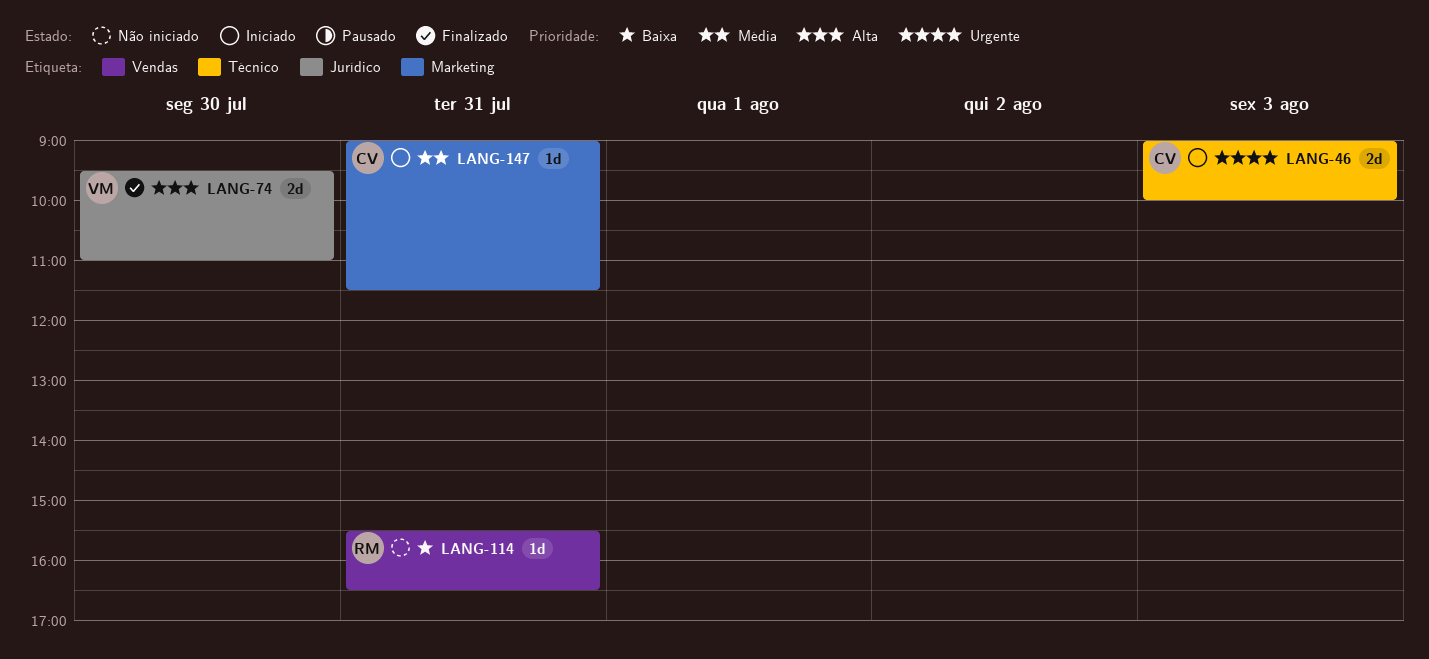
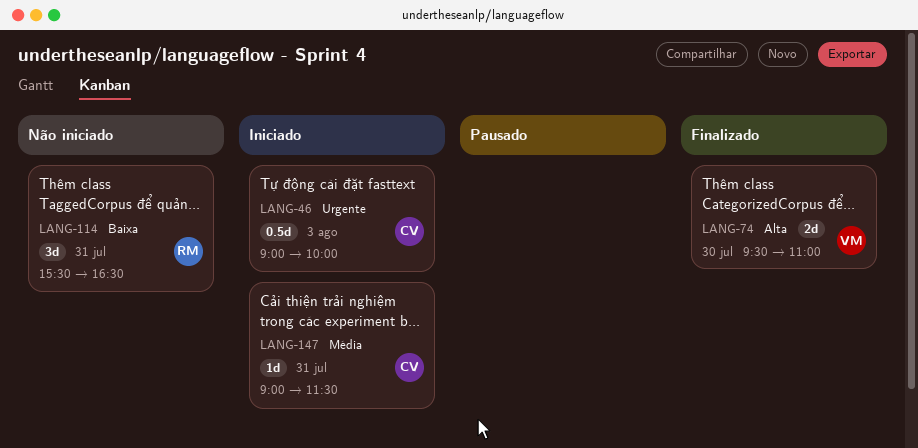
LANG-46, estimate: 2d -> 0.5d
LANG-114, estimate: 1d -> 3d

